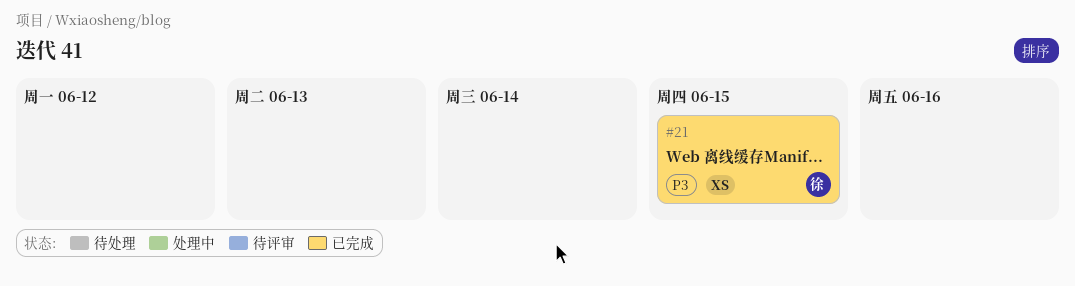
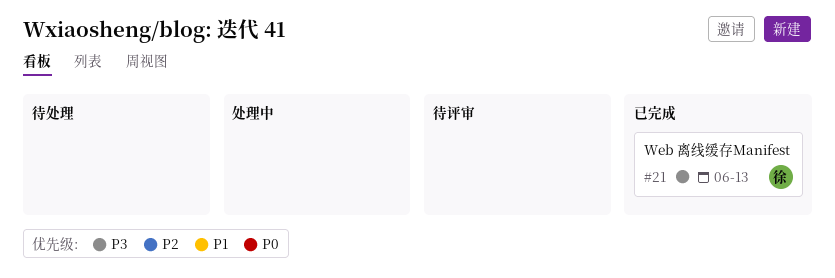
#21, due: Jun 15 -> Jun 13

